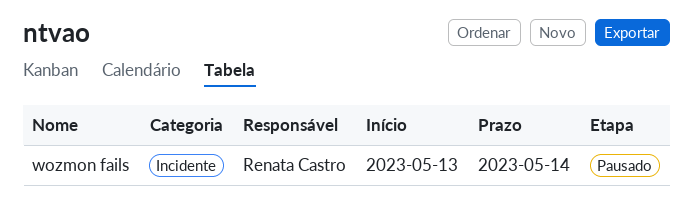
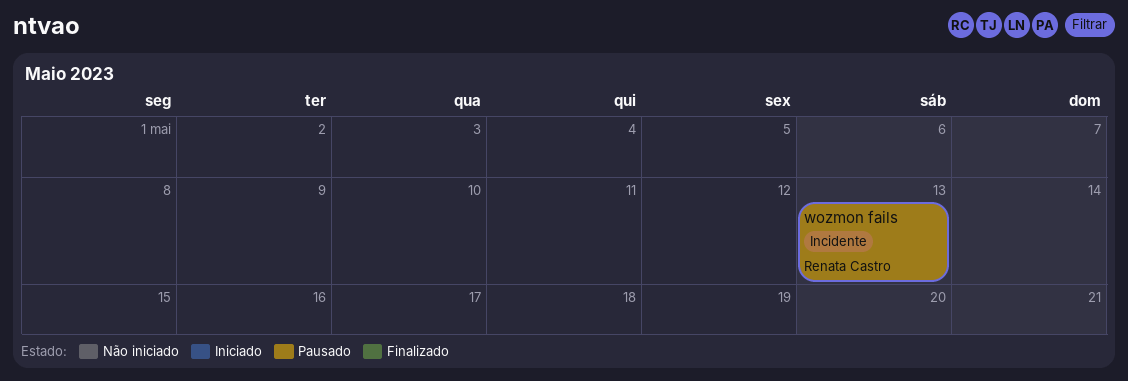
wozmon fails, due: May 14 -> May 13

